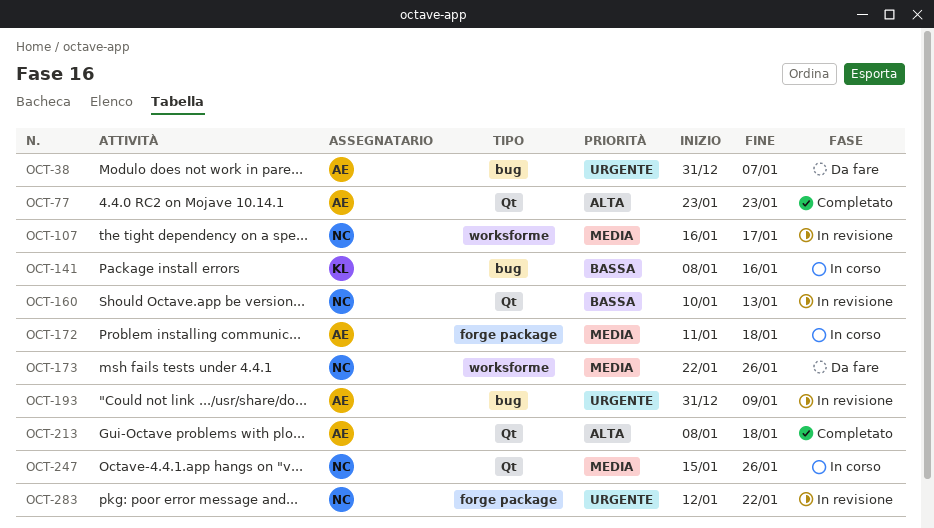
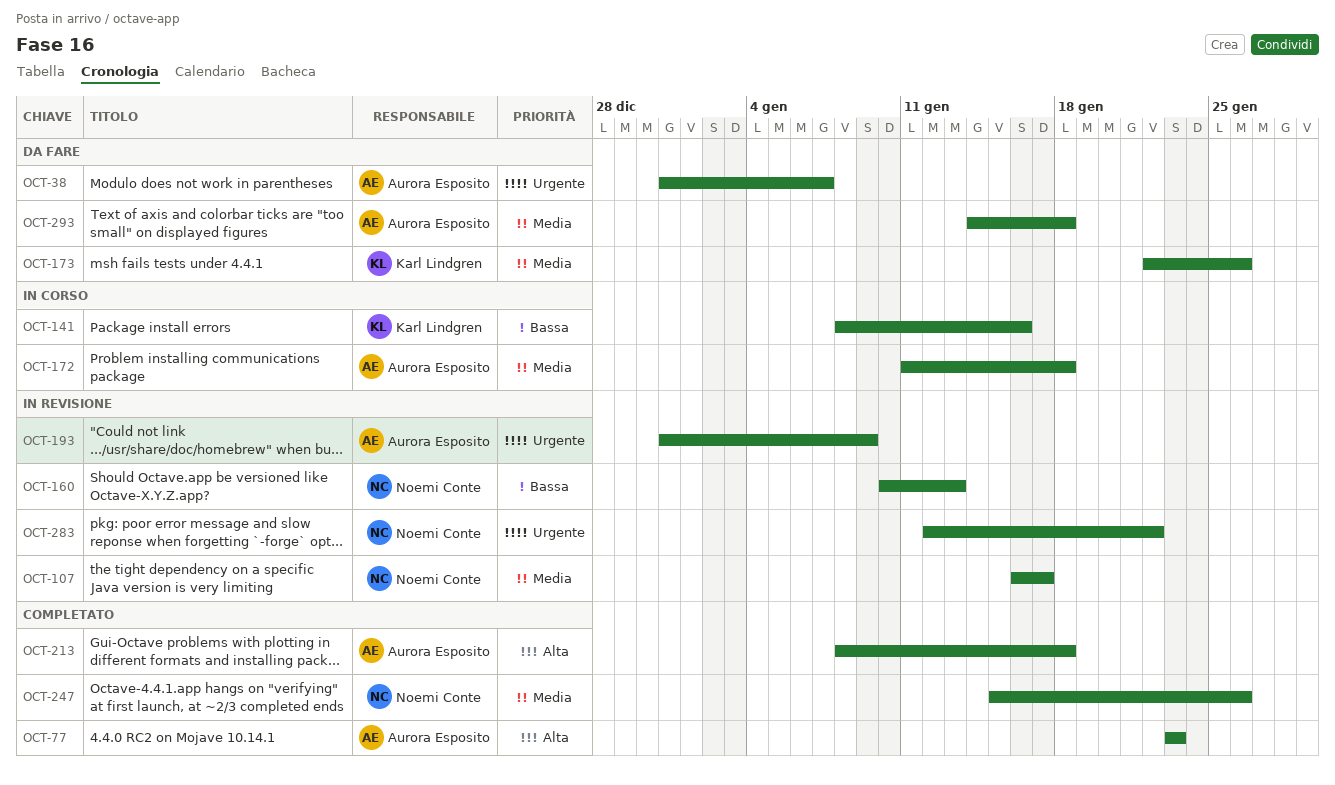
OCT-173, owner: Noemi Conte -> Karl Lindgren
OCT-247, status: In corso -> Completato
OCT-293: none -> present

